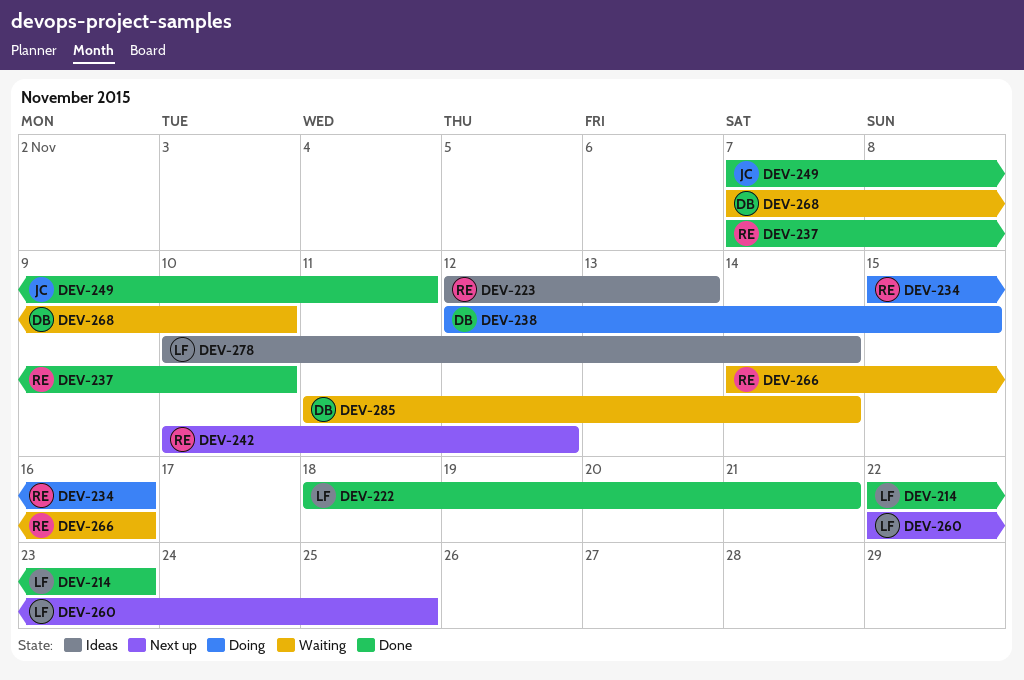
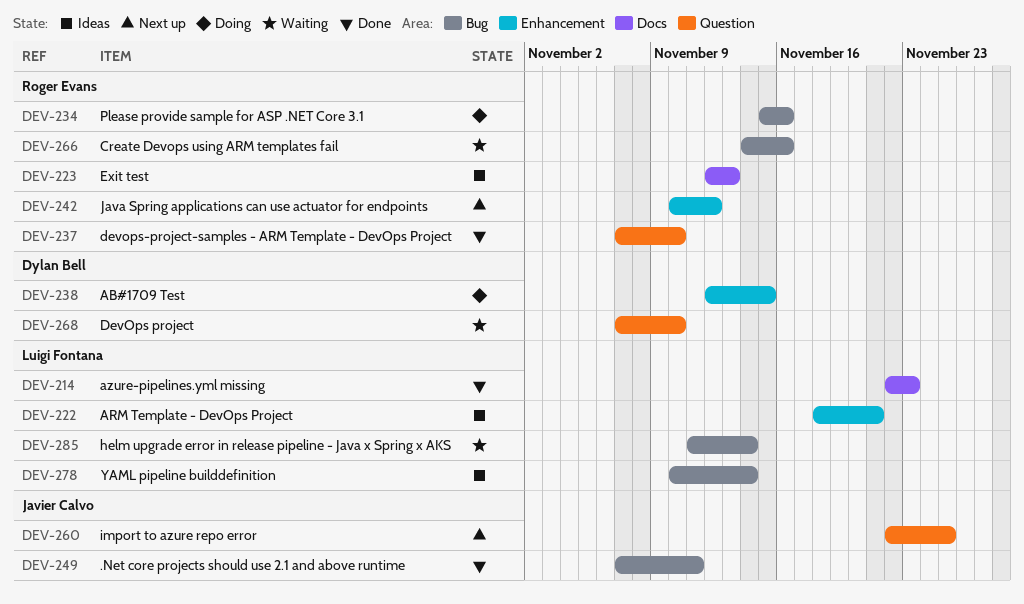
DEV-222, status: Done -> Ideas
DEV-260, owner: Luigi Fontana -> Javier Calvo
DEV-285, owner: Dylan Bell -> Luigi Fontana

